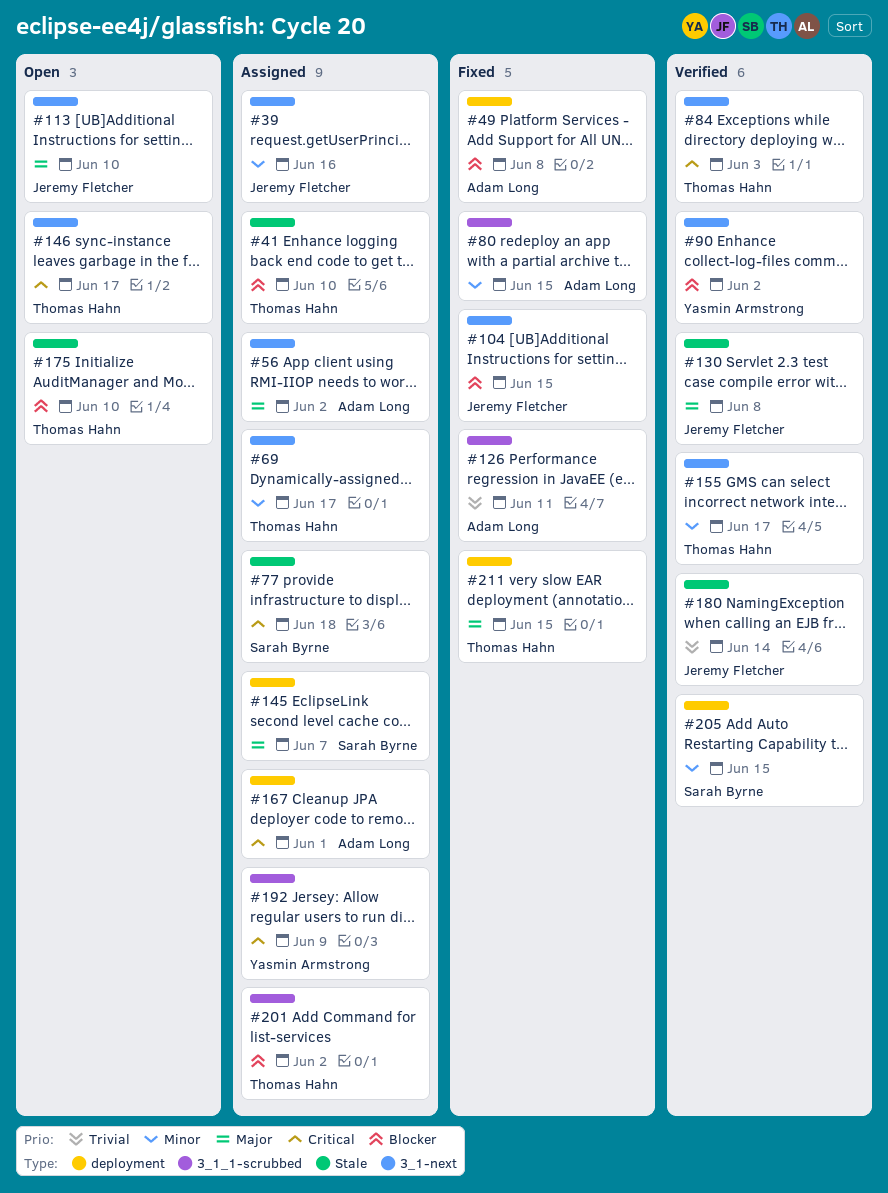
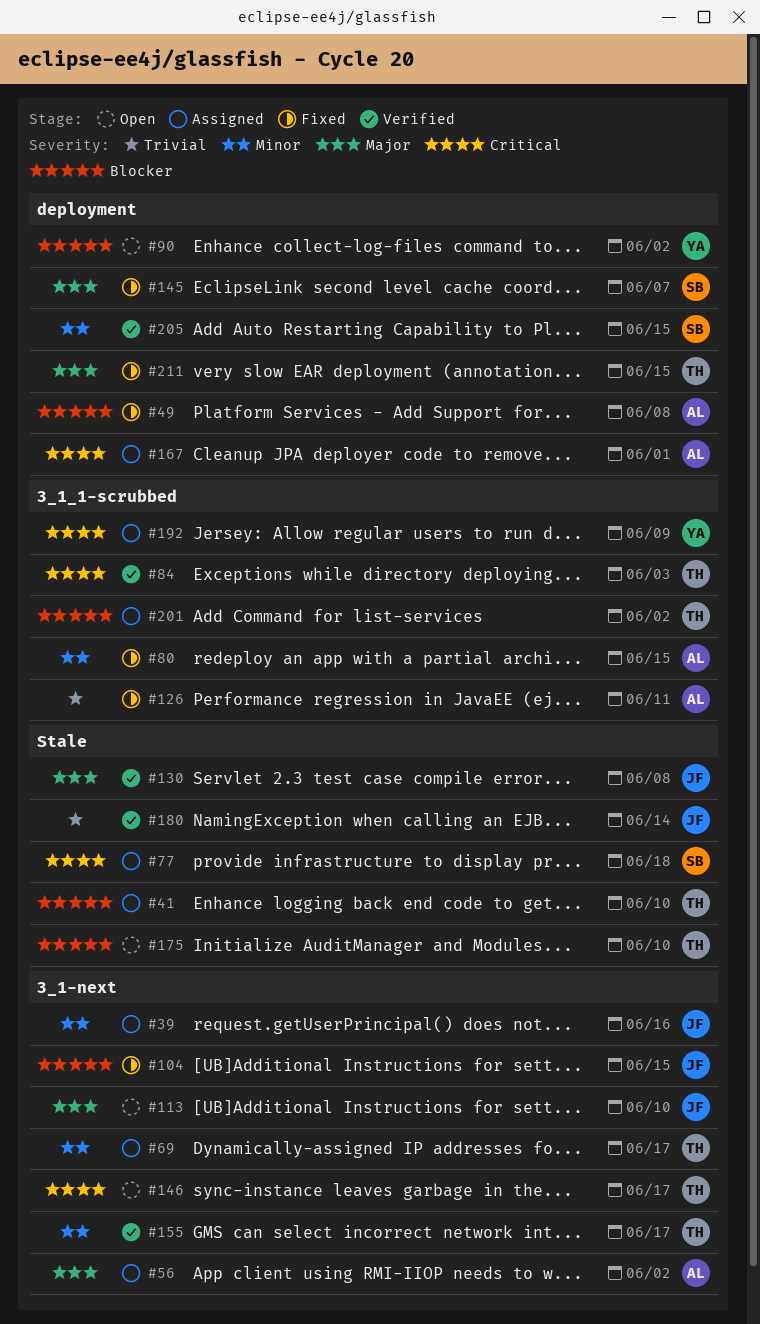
#84, label: 3_1-next -> 3_1_1-scrubbed
#90, status: Verified -> Open
#90, label: 3_1-next -> deployment
#145, status: Assigned -> Fixed

